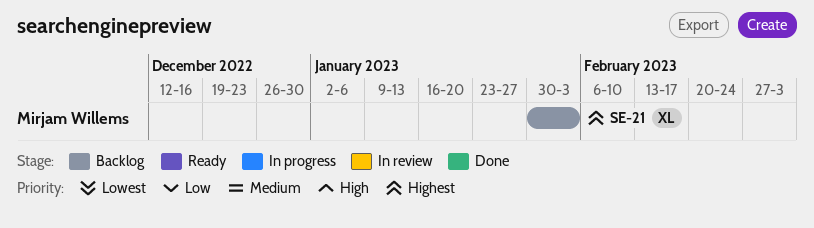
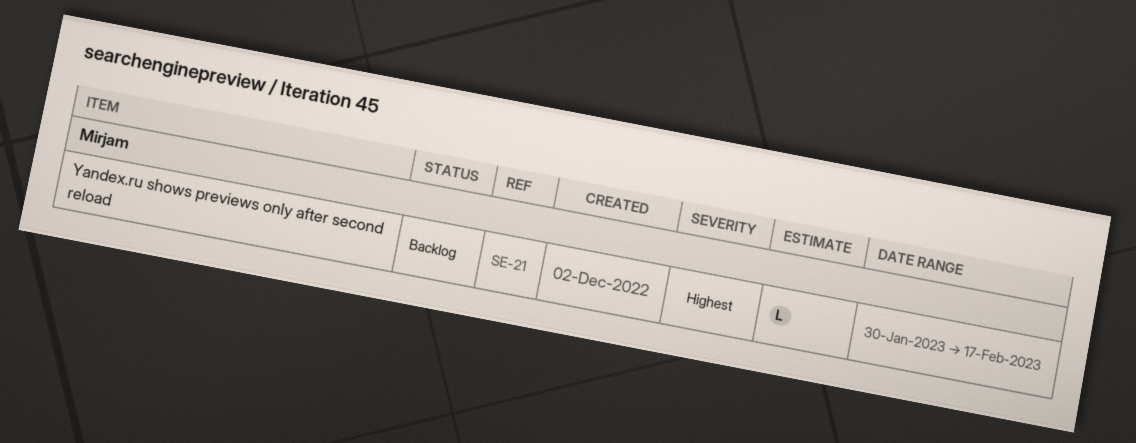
SE-21, estimate: XL -> L
SE-21, due: Feb 3 -> Feb 17

